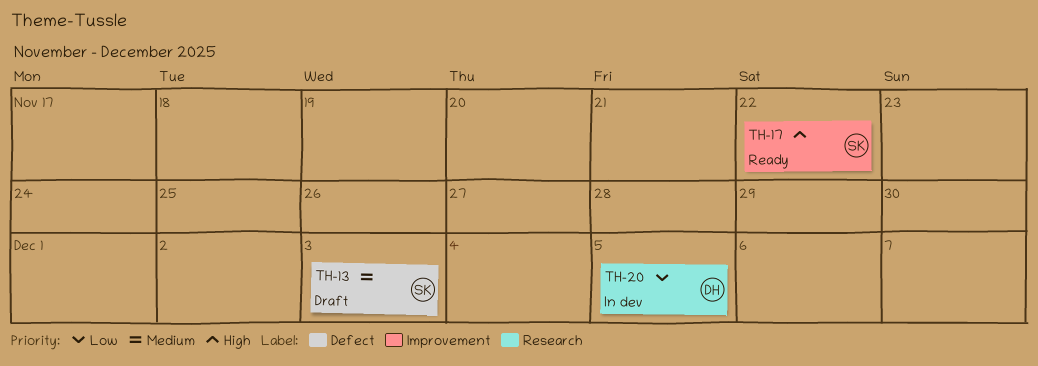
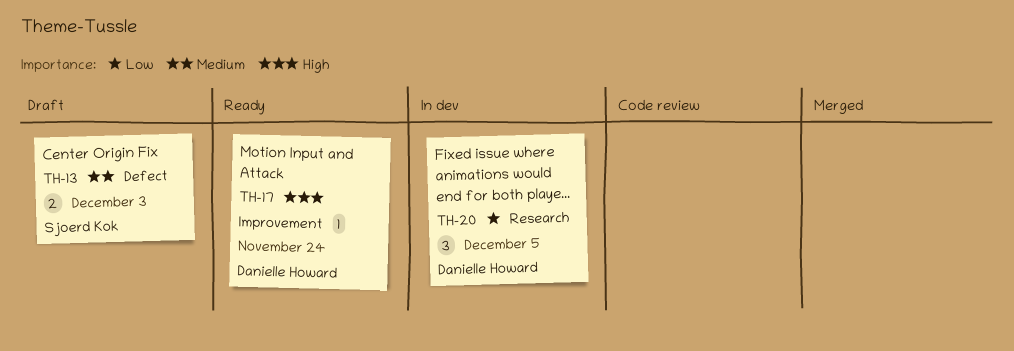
TH-17, owner: Sjoerd Kok -> Danielle Howard
TH-17, due: Nov 22 -> Nov 24

